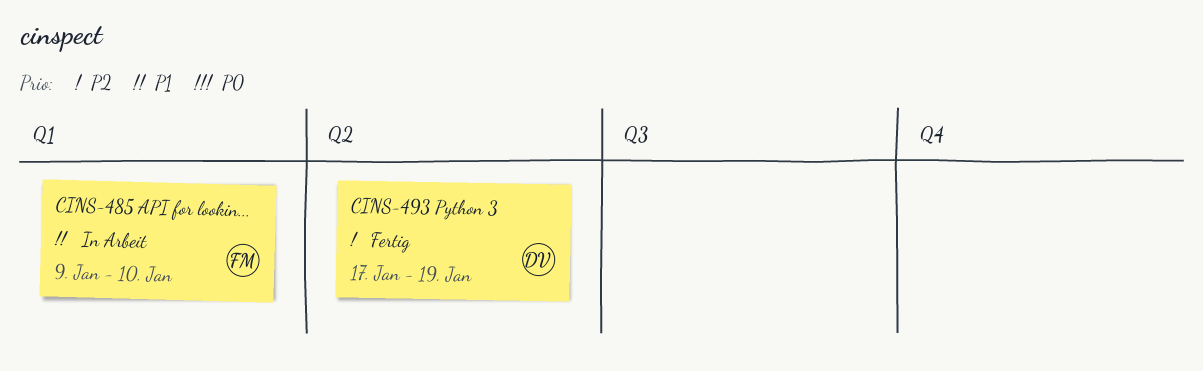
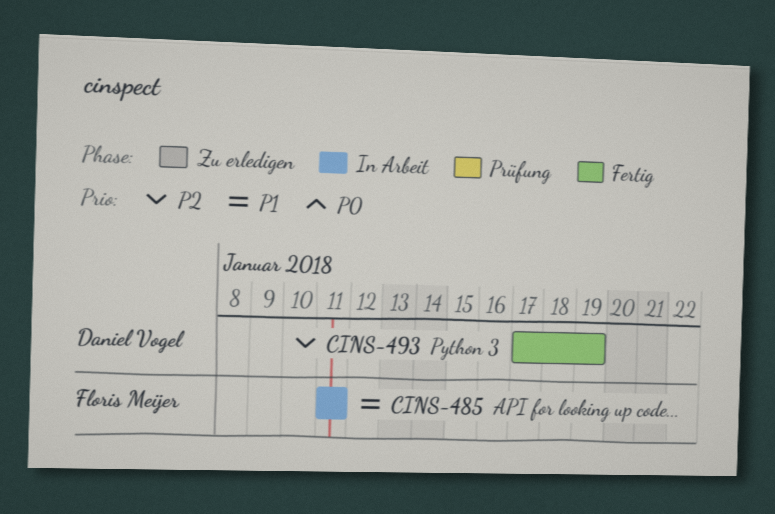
CINS-485, start: Jan 9 -> Jan 11
CINS-485, due: Jan 10 -> Jan 11

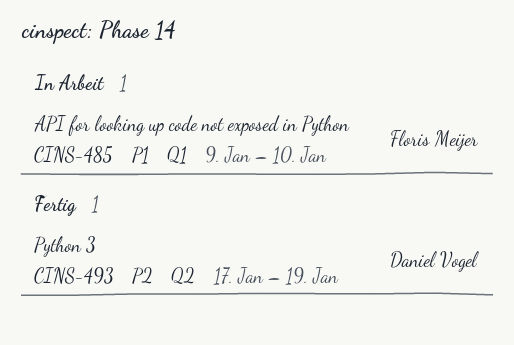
CINS-485, start: Jan 11 -> Jan 9
CINS-485, due: Jan 11 -> Jan 10

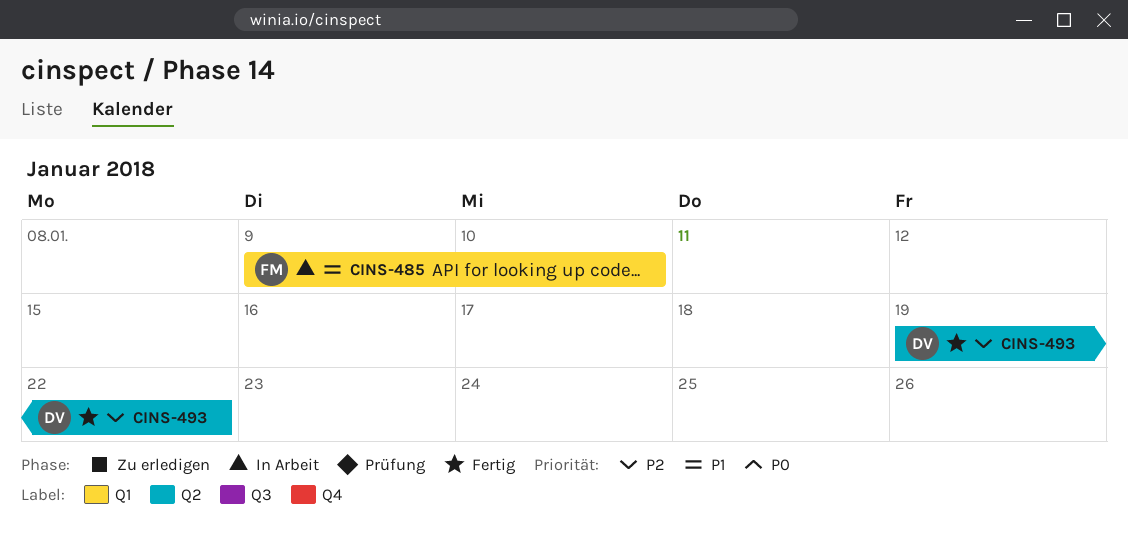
CINS-493, start: Jan 17 -> Jan 19
CINS-493, due: Jan 19 -> Jan 22

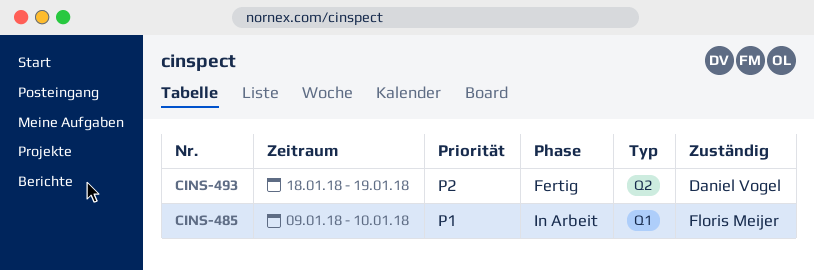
CINS-493, start: Jan 19 -> Jan 18
CINS-493, due: Jan 22 -> Jan 19

